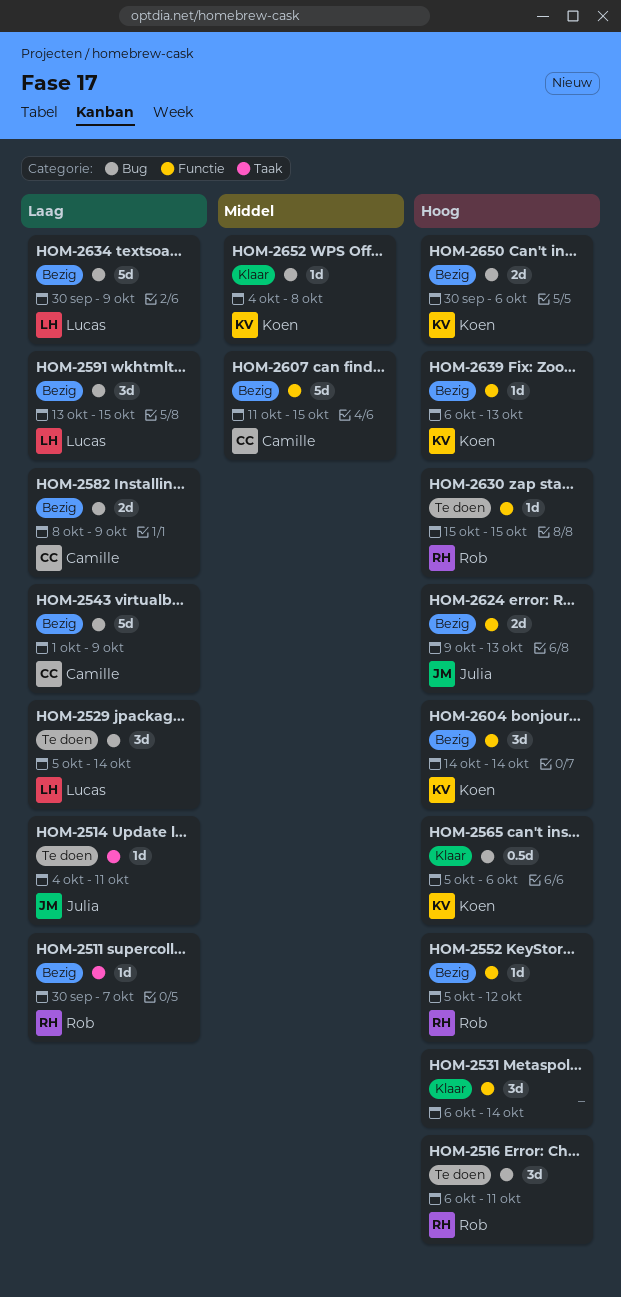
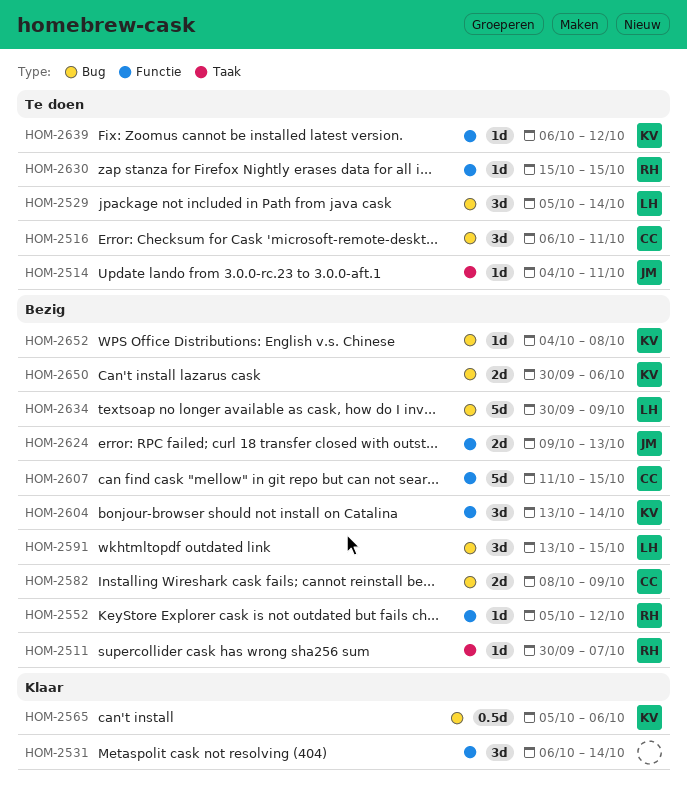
HOM-2516, owner: Rob -> Camille
HOM-2543: present -> none
HOM-2604, start: Oct 14 -> Oct 13
HOM-2639, status: Bezig -> Te doen
HOM-2639, due: Oct 13 -> Oct 12
HOM-2652, status: Klaar -> Bezig

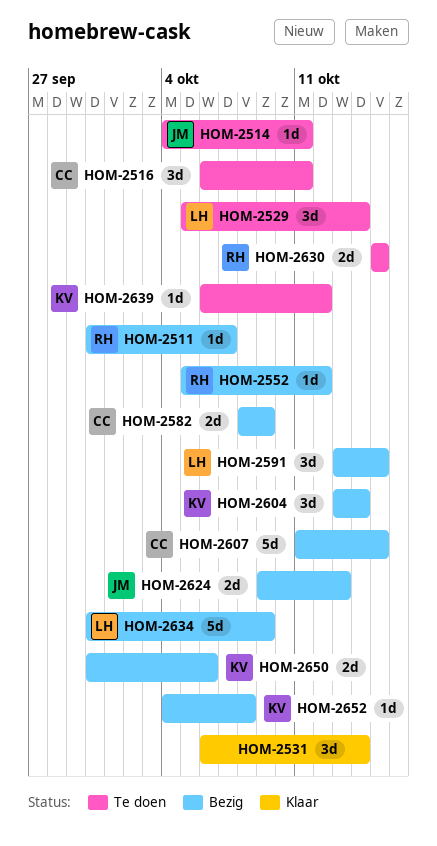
HOM-2565: present -> none
HOM-2630, estimate: 1d -> 2d

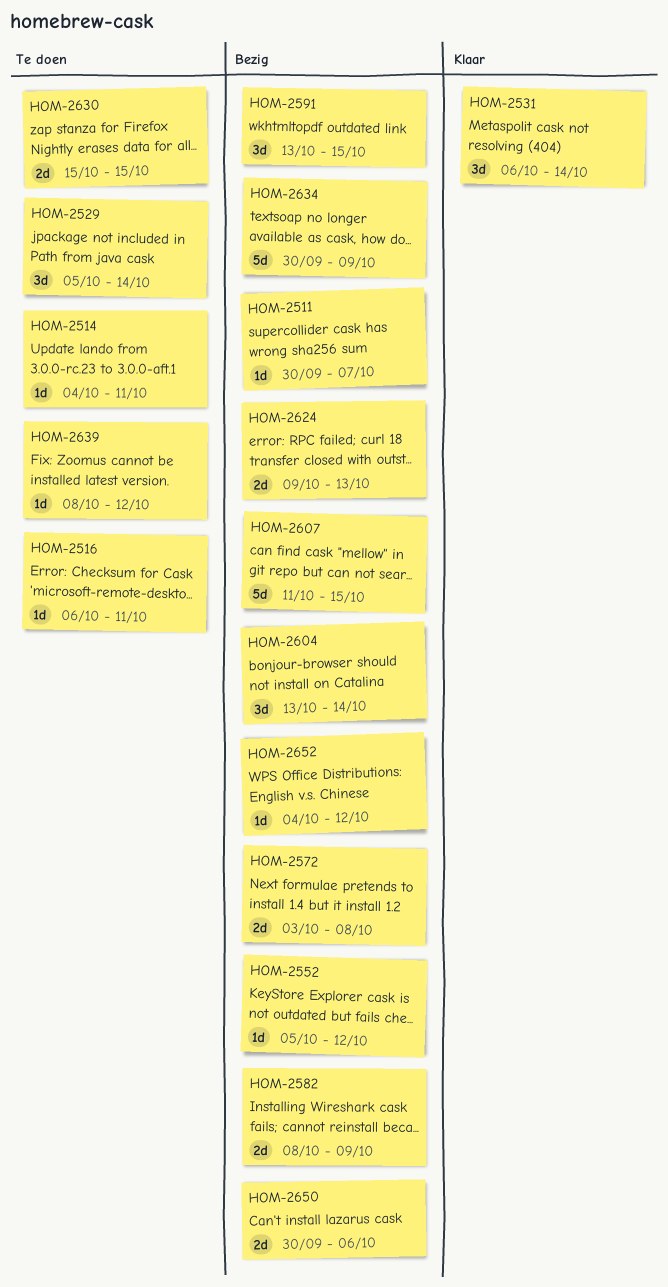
HOM-2516, estimate: 3d -> 1d
HOM-2572: none -> present
HOM-2639, start: Oct 6 -> Oct 8
HOM-2652, due: Oct 8 -> Oct 12

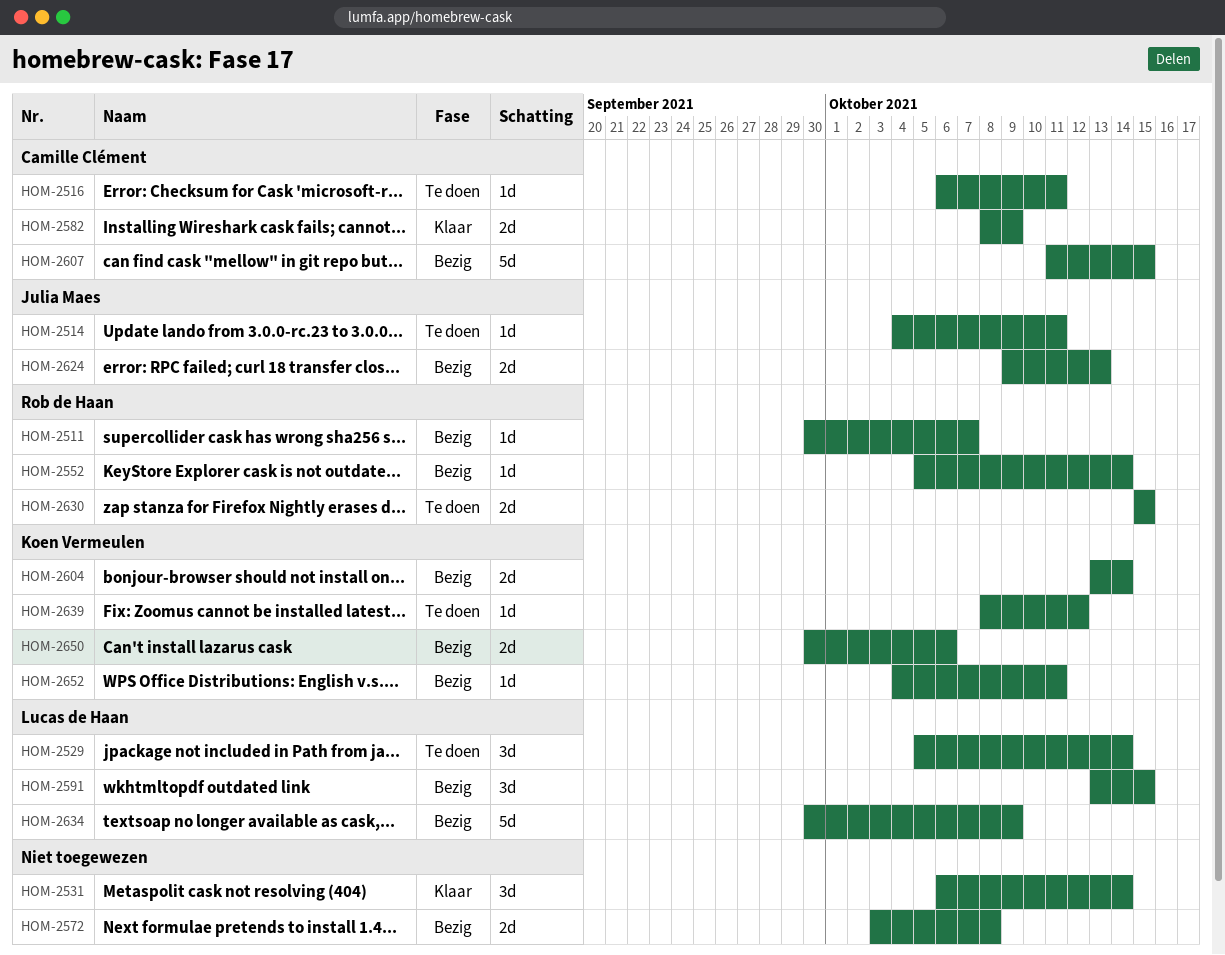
HOM-2552, due: Oct 12 -> Oct 14
HOM-2582, status: Bezig -> Klaar
HOM-2604, estimate: 3d -> 2d
HOM-2652, due: Oct 12 -> Oct 11

